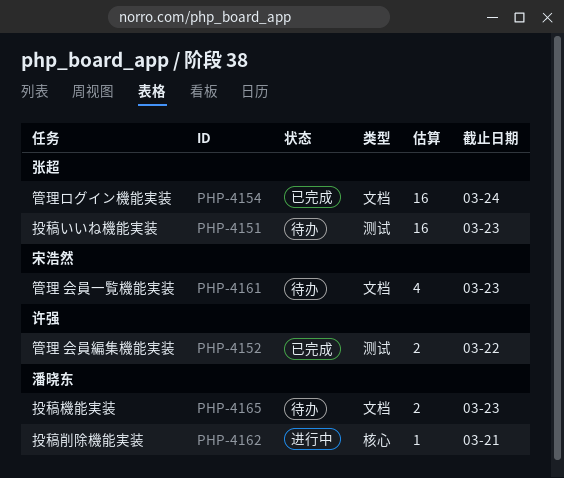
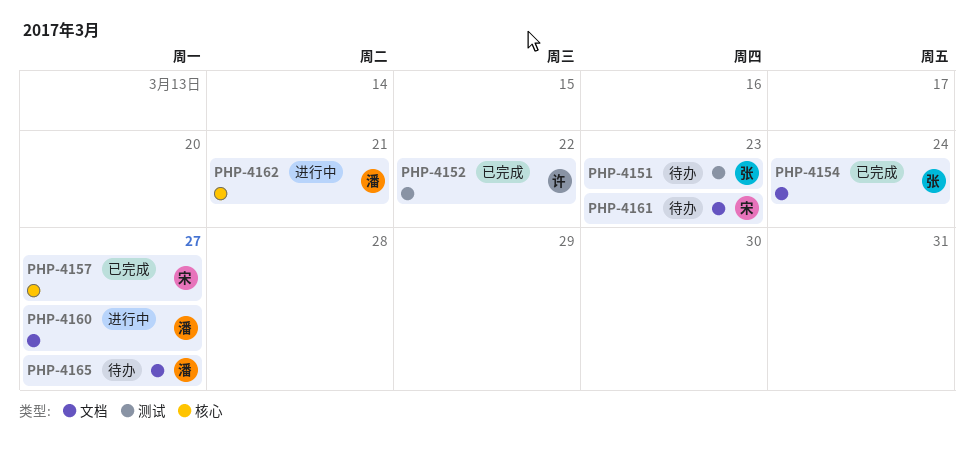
PHP-4157: none -> present
PHP-4160: none -> present
PHP-4165, due: Mar 23 -> Mar 27

